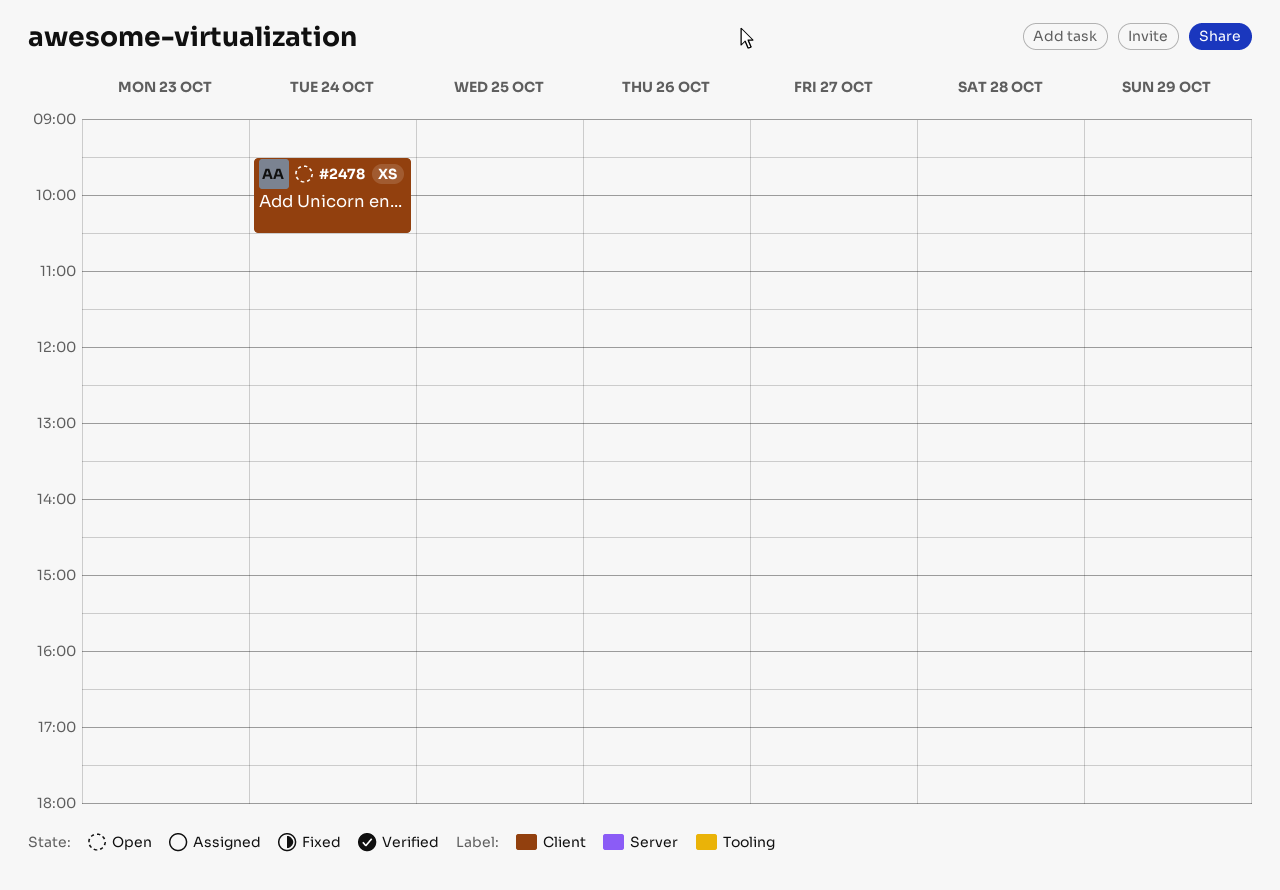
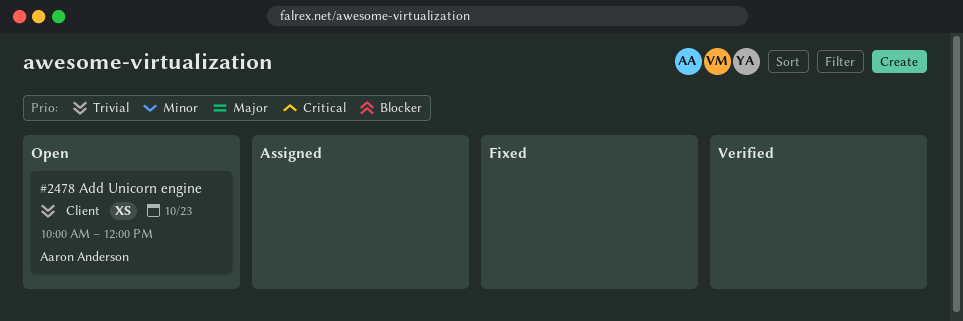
#2478, day: Oct 24 -> Oct 23
#2478, begins: 09:30 -> 10:00
#2478, ends: 10:30 -> 12:00

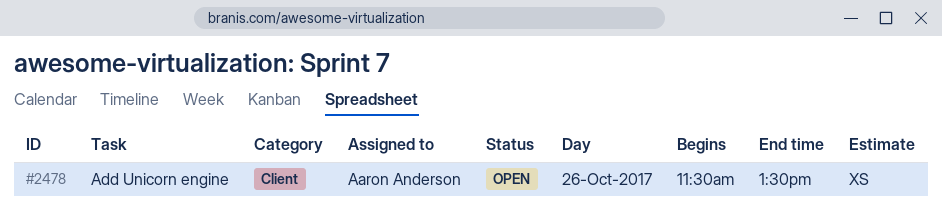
#2478, day: Oct 23 -> Oct 26
#2478, begins: 10:00 -> 11:30
#2478, ends: 12:00 -> 13:30

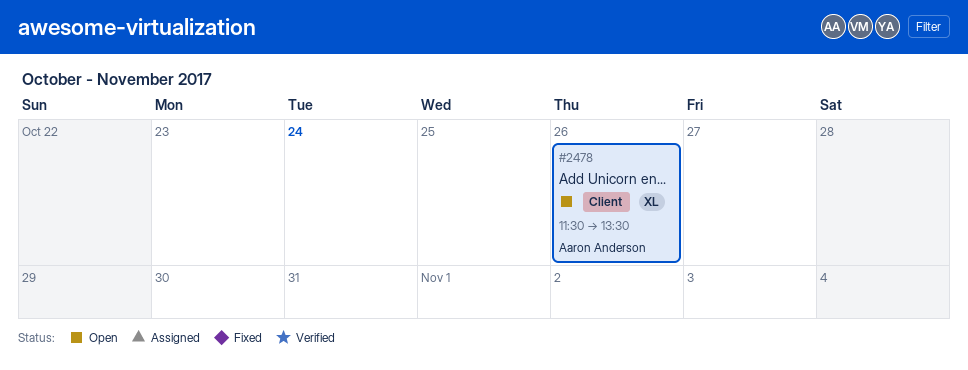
#2478, estimate: XS -> XL

